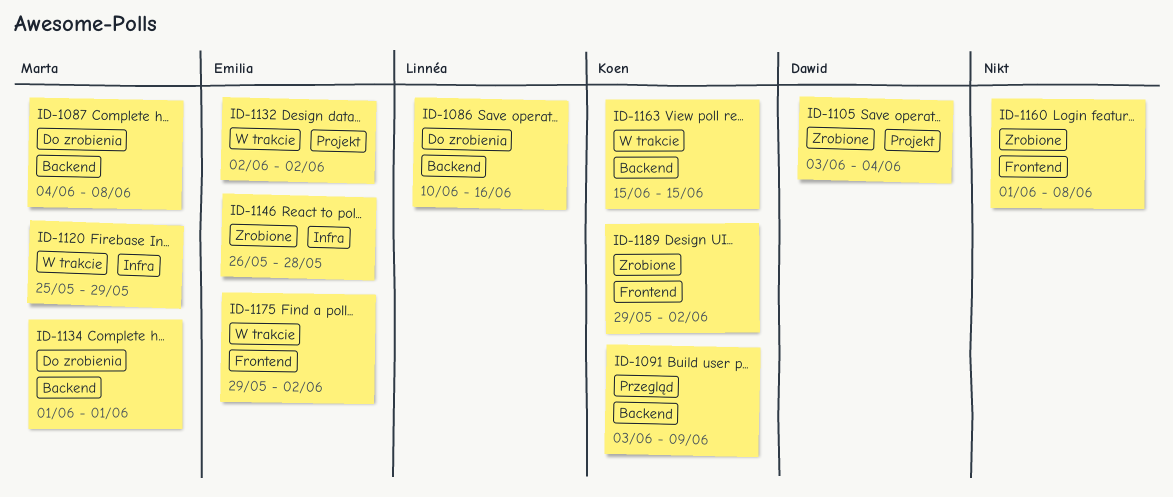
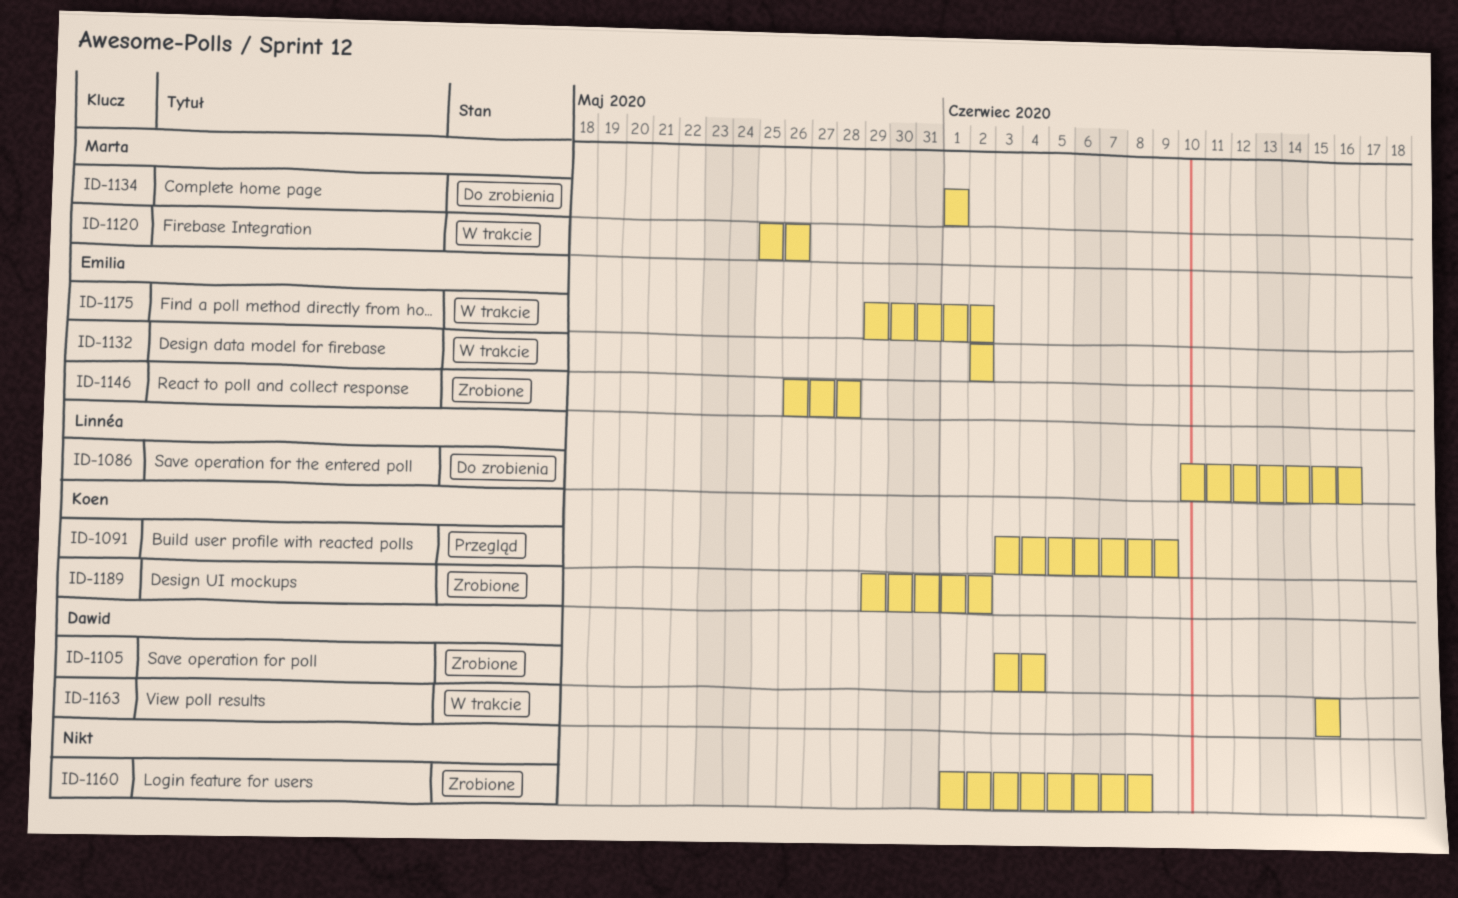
ID-1087: present -> none
ID-1120, due: May 29 -> May 26
ID-1163, owner: Koen -> Dawid

